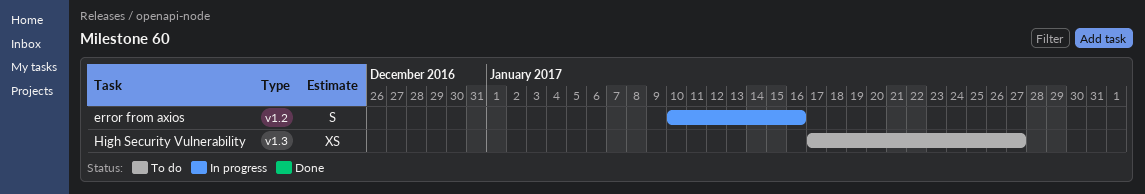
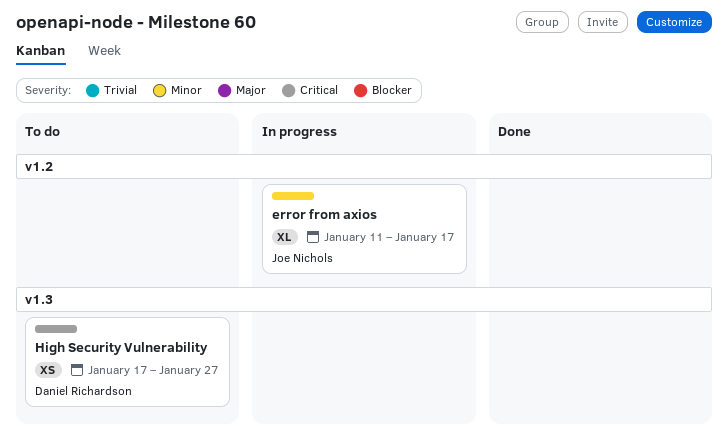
error from axios, estimate: S -> XL
error from axios, start: Jan 10 -> Jan 11
error from axios, due: Jan 16 -> Jan 17

